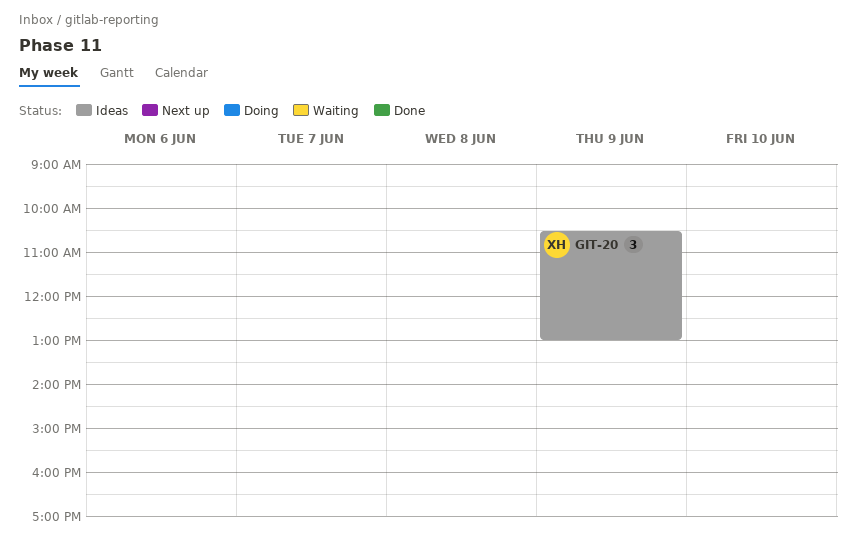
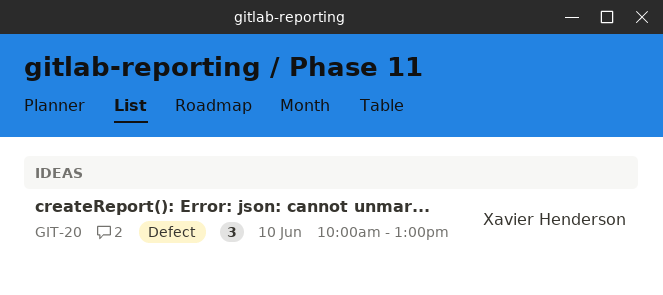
GIT-20, day: Jun 9 -> Jun 10
GIT-20, begins: 10:30 -> 10:00

